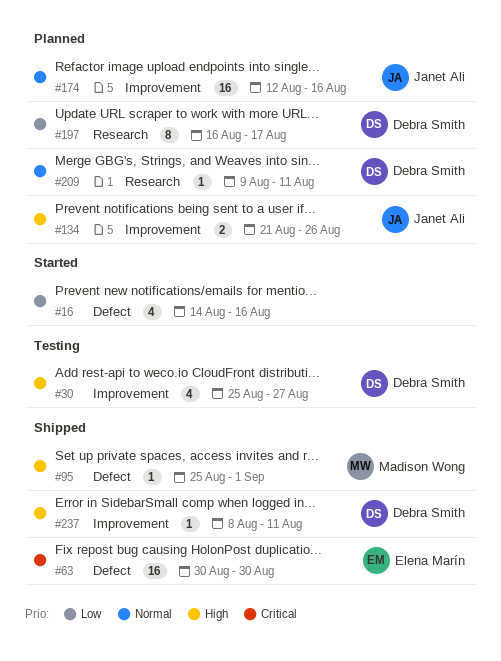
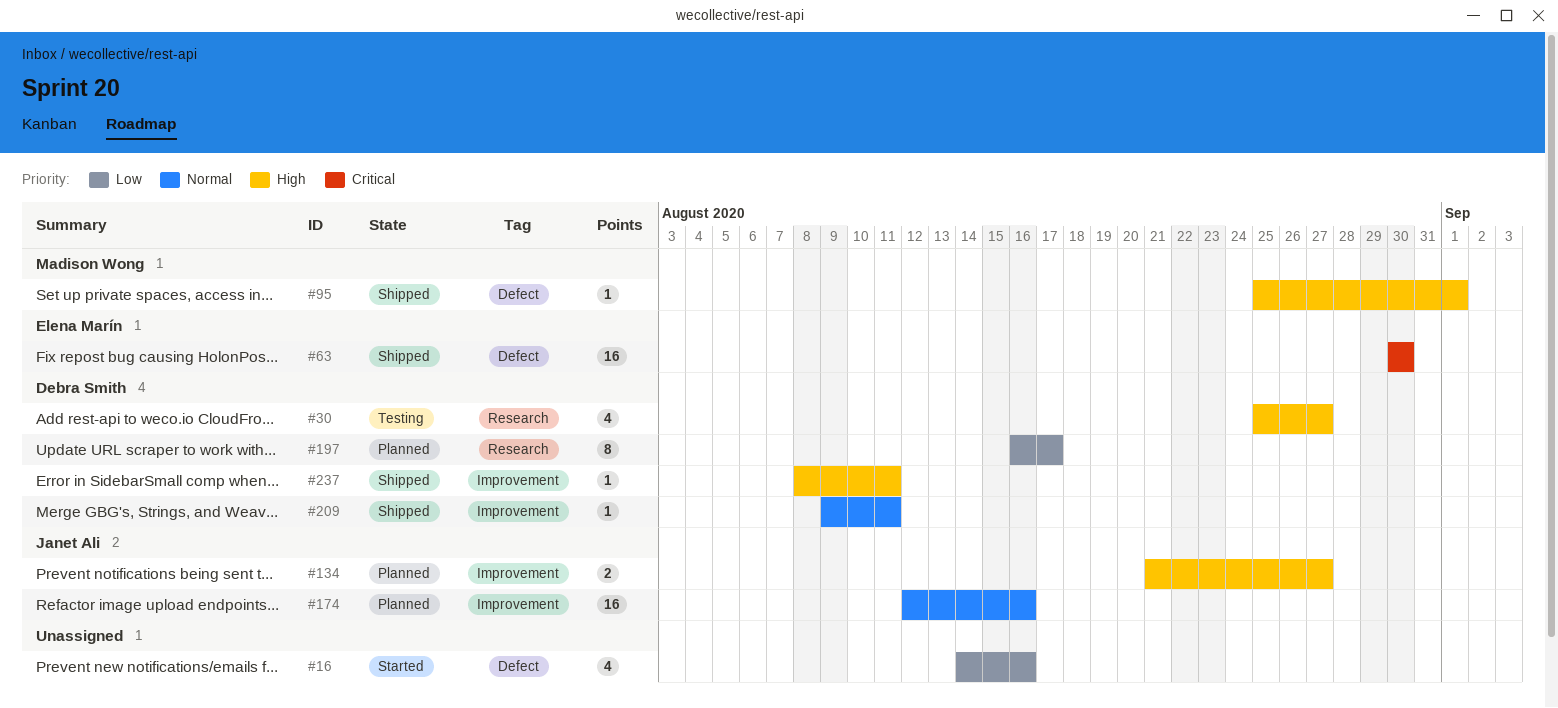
#30, label: Improvement -> Research
#134, due: Aug 26 -> Aug 27
#209, status: Planned -> Shipped
#209, label: Research -> Improvement

